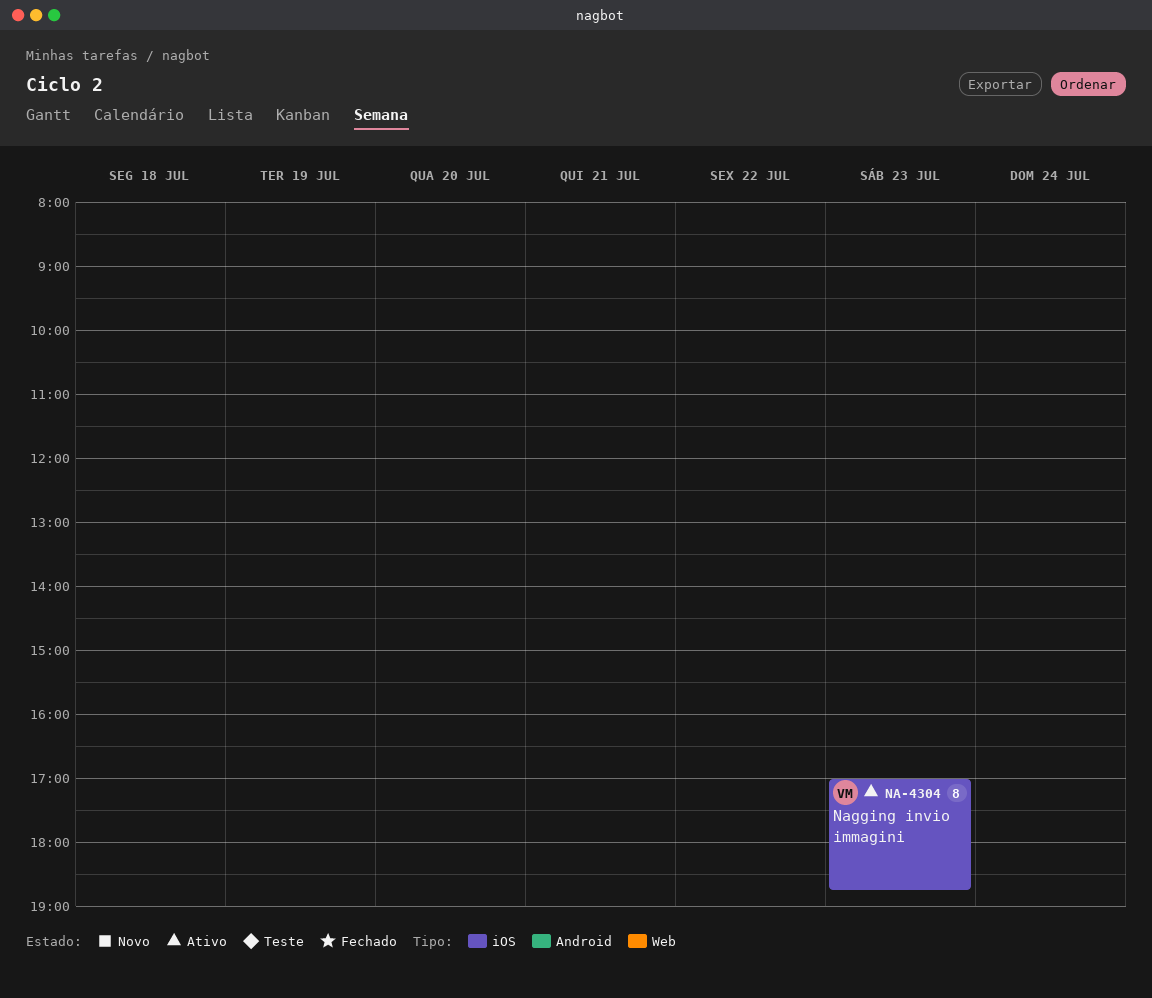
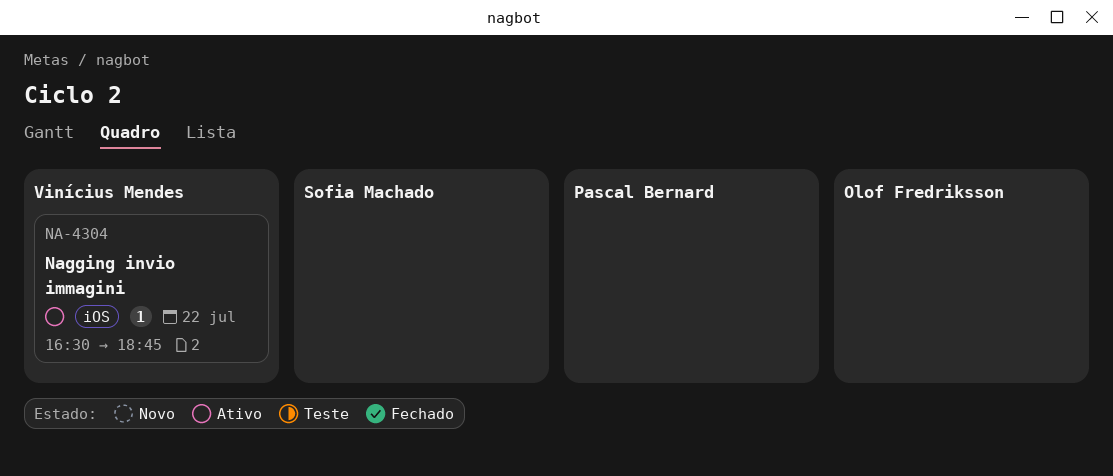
NA-4304, estimate: 8 -> 1
NA-4304, day: Jul 23 -> Jul 22
NA-4304, begins: 17:00 -> 16:30

